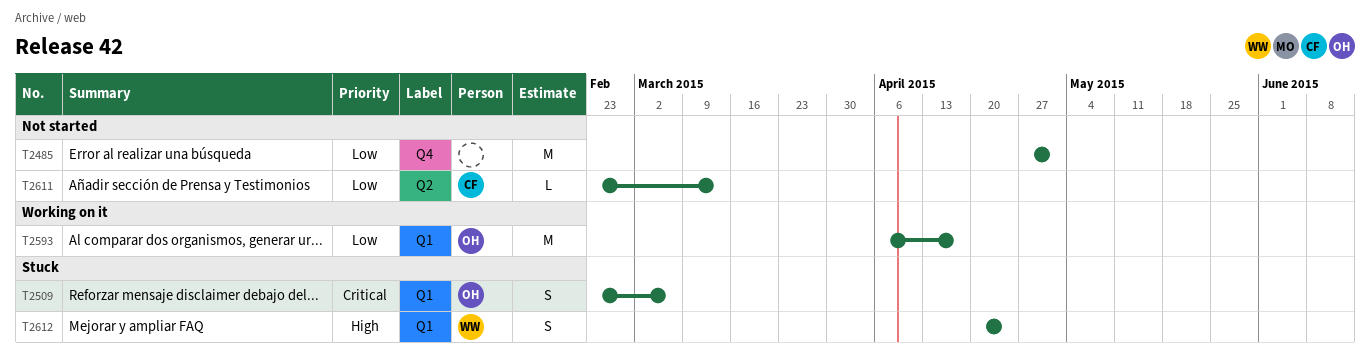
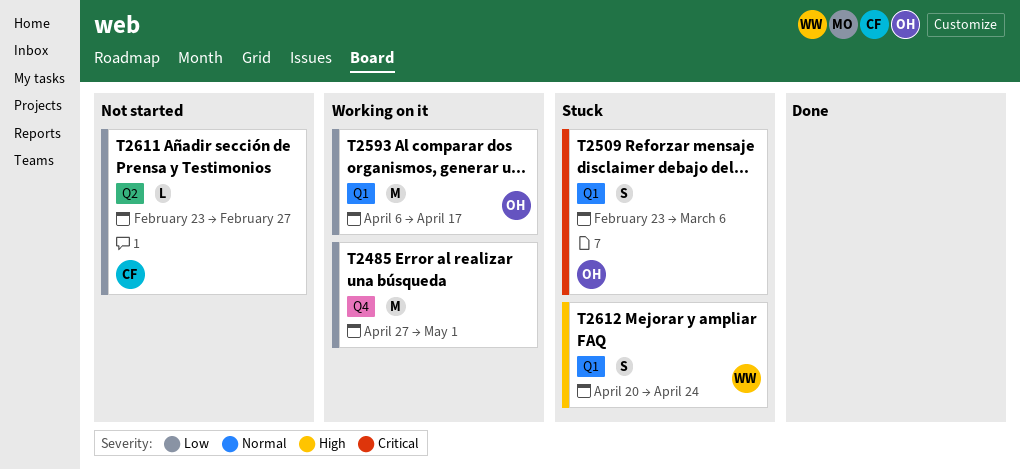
T2485, status: Not started -> Working on it
T2611, due: Mar 13 -> Feb 27

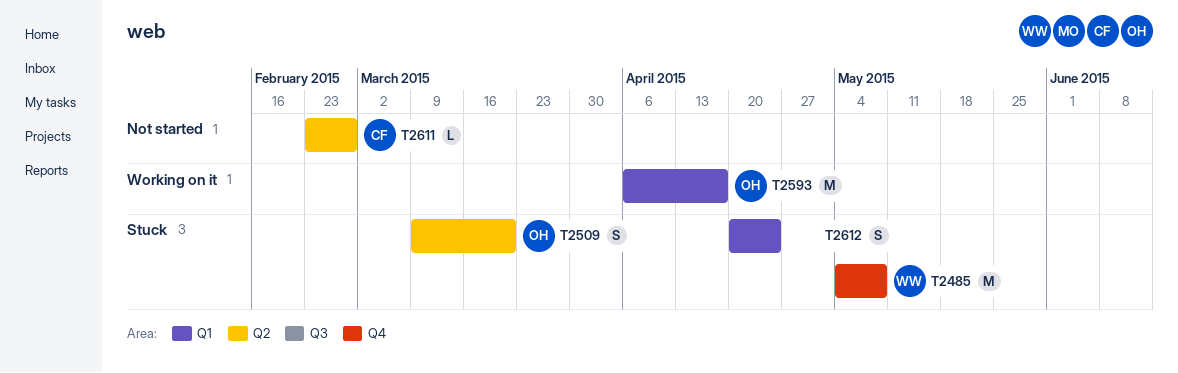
T2485, status: Working on it -> Stuck
T2485, owner: none -> WW
T2485, start: Apr 27 -> May 4
T2485, due: May 1 -> May 8
T2509, label: Q1 -> Q2
T2509, start: Feb 23 -> Mar 9
T2509, due: Mar 6 -> Mar 20
T2612, owner: WW -> none

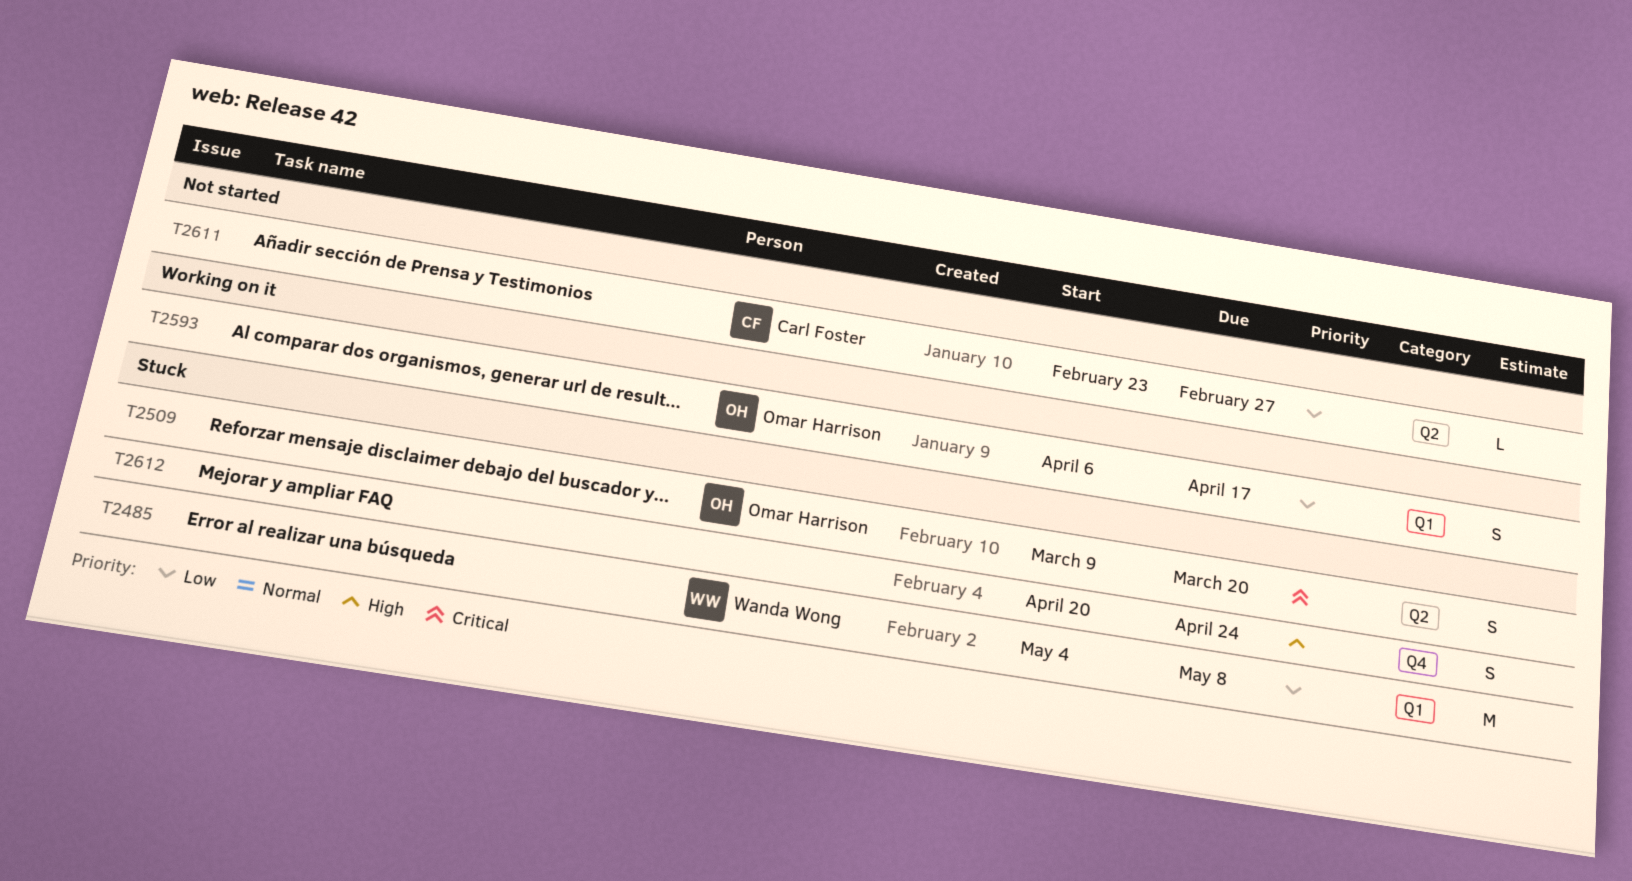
T2485, label: Q4 -> Q1
T2593, estimate: M -> S
T2612, label: Q1 -> Q4

